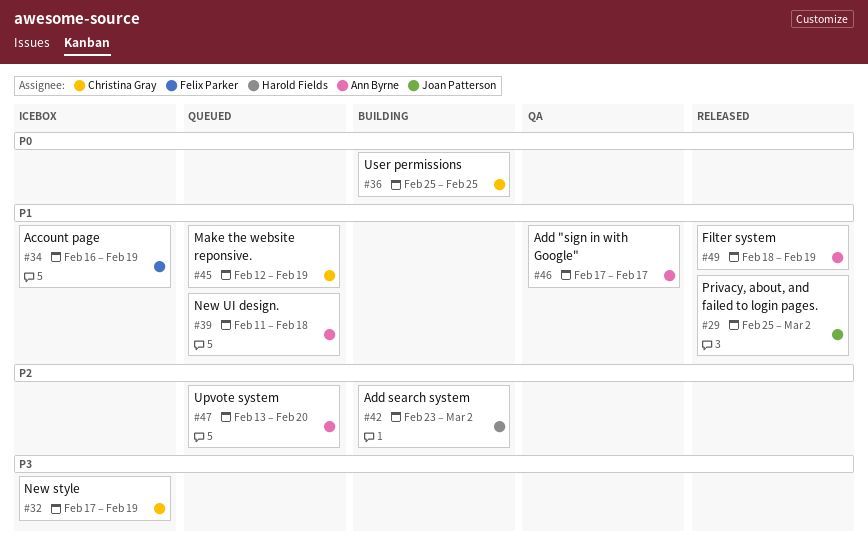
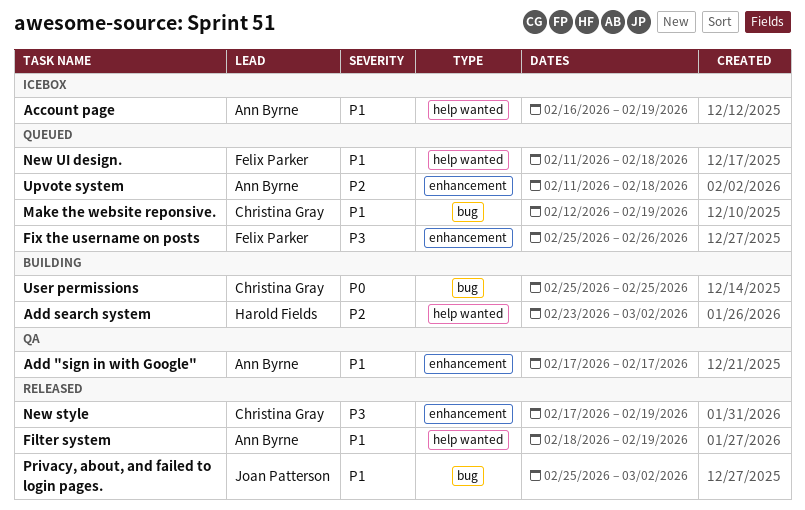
Account page, owner: Felix Parker -> Ann Byrne
Fix the username on posts: none -> present
New style, status: Icebox -> Released
New UI design., owner: Ann Byrne -> Felix Parker
Upvote system, start: Feb 13 -> Feb 11
Upvote system, due: Feb 20 -> Feb 18

